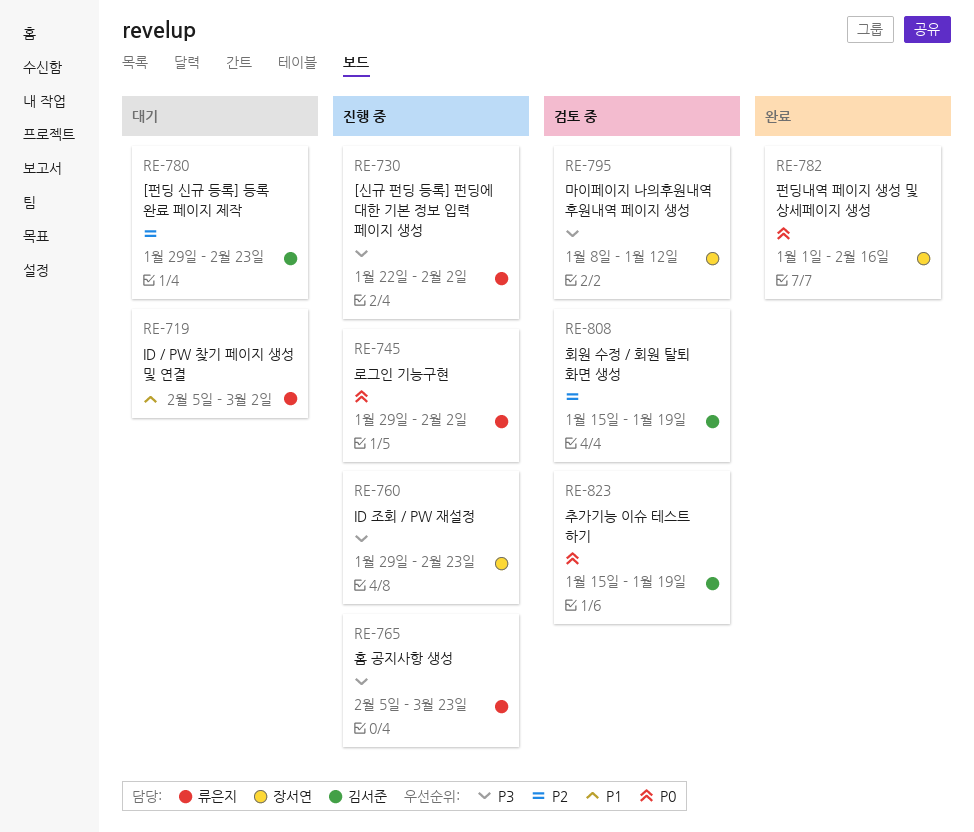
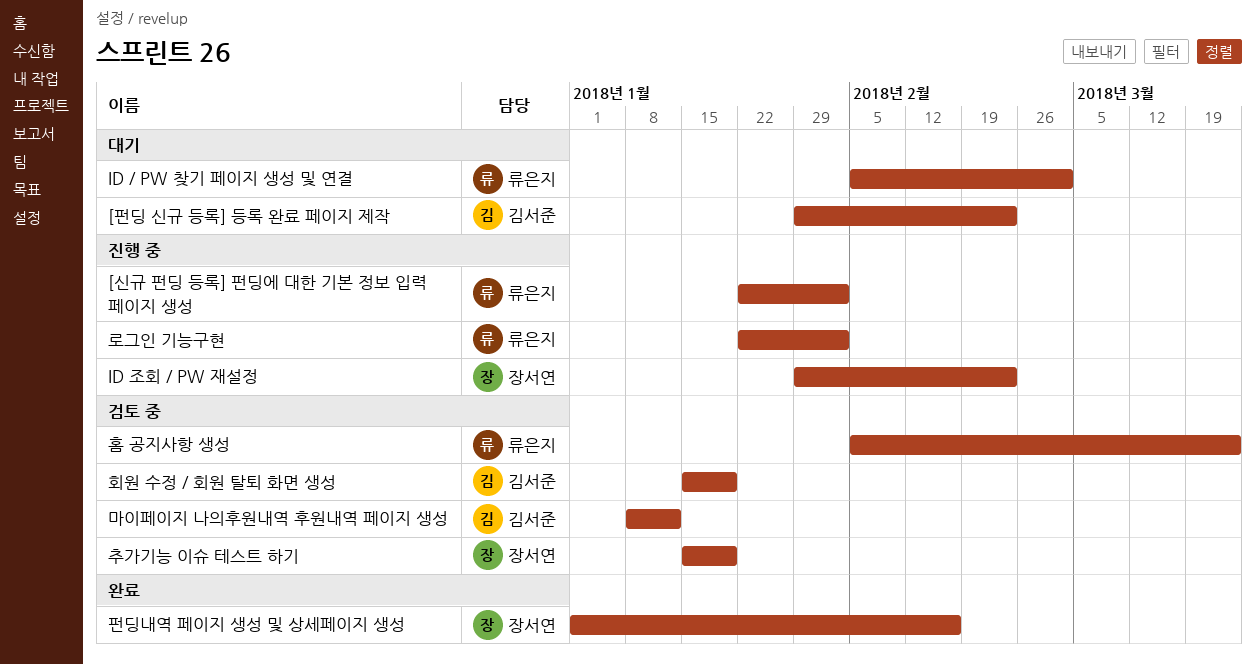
로그인 기능구현, start: Jan 29 -> Jan 22
마이페이지 나의후원내역 후원내역 페이지 생성, owner: 장서연 -> 김서준
추가기능 이슈 테스트 하기, owner: 김서준 -> 장서연
홈 공지사항 생성, status: 진행 중 -> 검토 중

